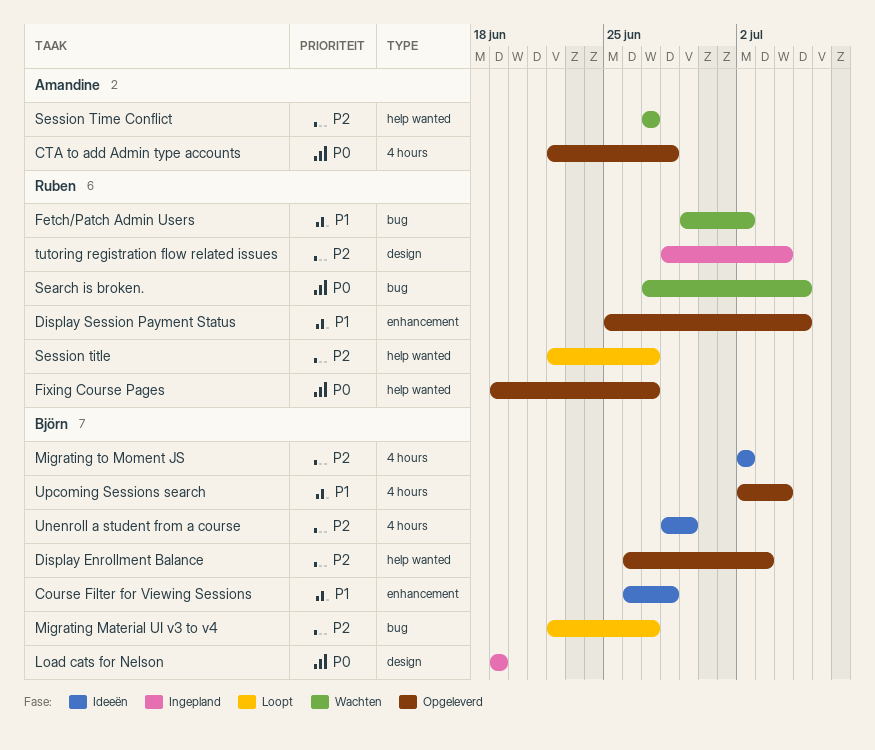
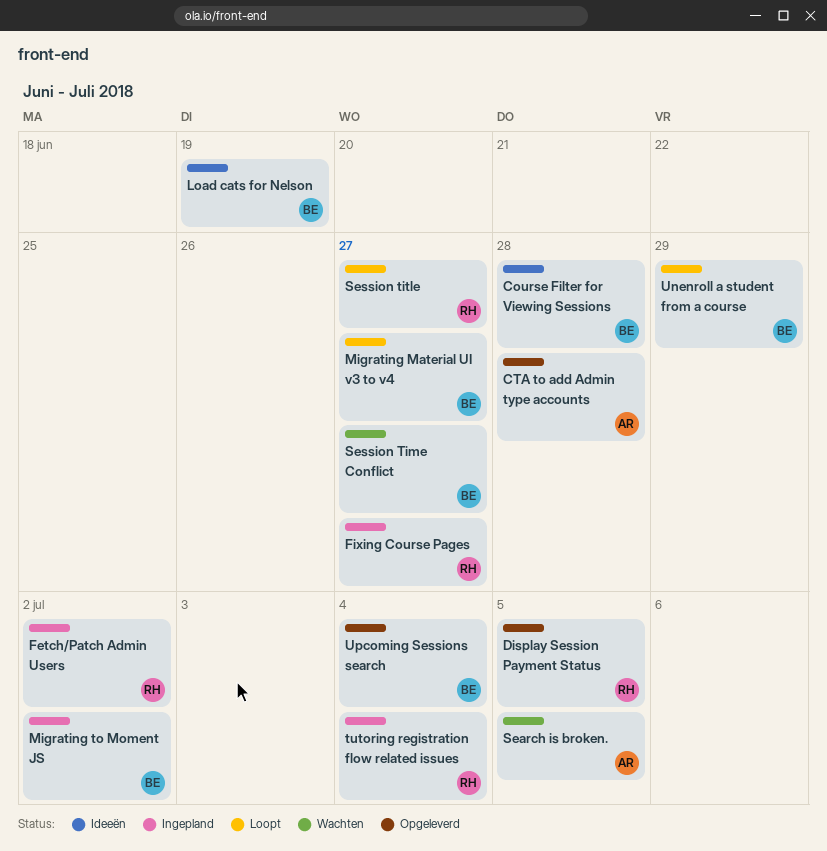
Display Enrollment Balance: present -> none
Fetch/Patch Admin Users, status: Wachten -> Ingepland
Fixing Course Pages, status: Opgeleverd -> Ingepland
Load cats for Nelson, status: Ingepland -> Ideeën
Migrating to Moment JS, status: Ideeën -> Ingepland
Search is broken., owner: Ruben -> Amandine
Session Time Conflict, owner: Amandine -> Björn
Unenroll a student from a course, status: Ideeën -> Loopt

